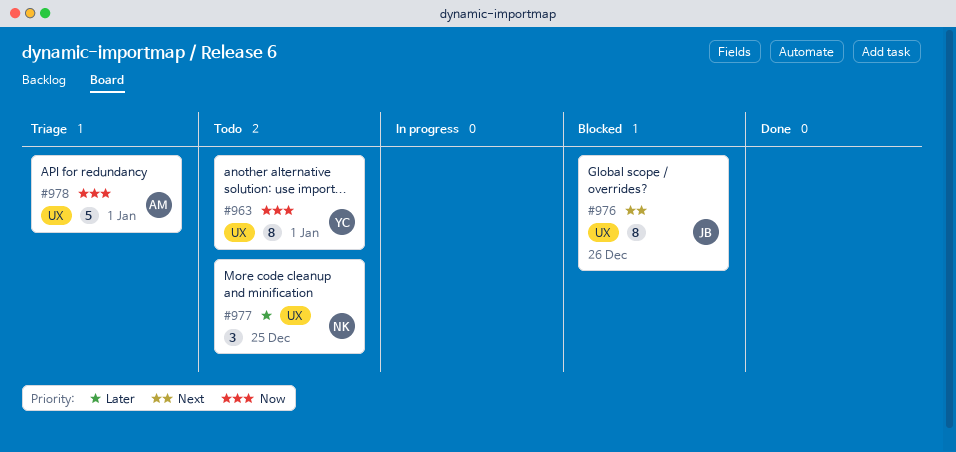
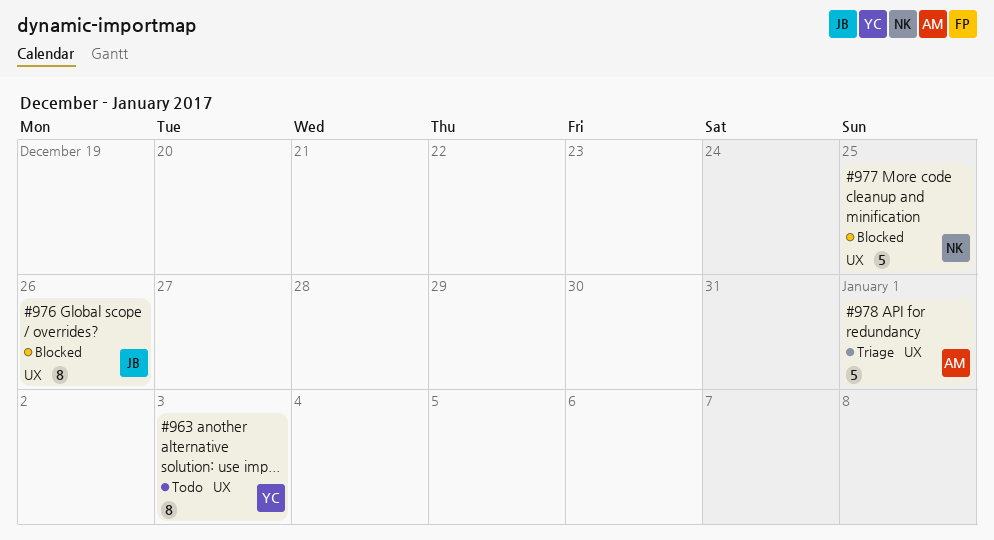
#963, due: Jan 1 -> Jan 3
#977, status: Todo -> Blocked
#977, estimate: 3 -> 5

